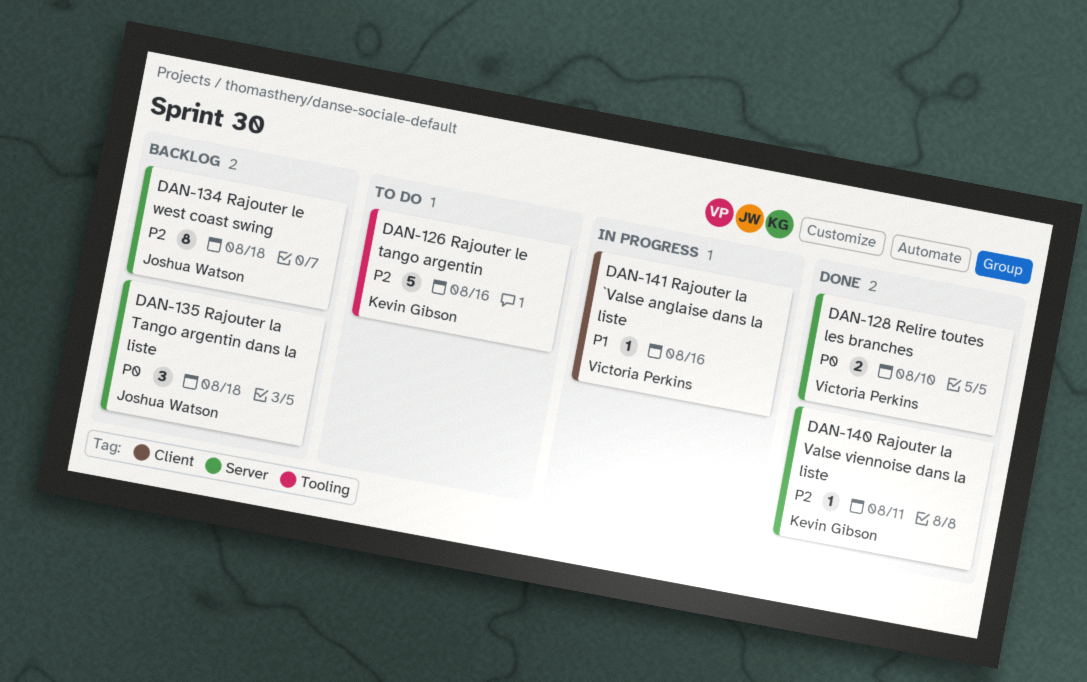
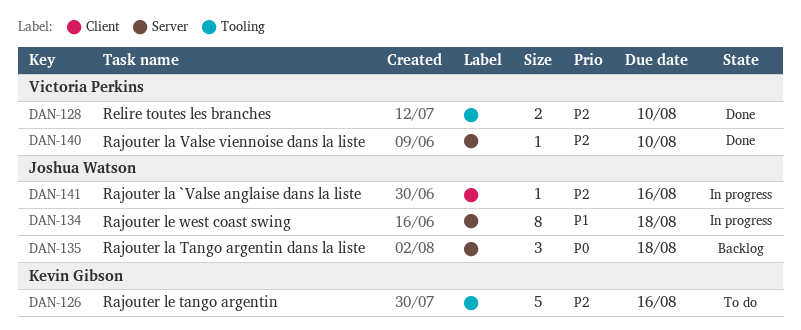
DAN-128, priority: P0 -> P2
DAN-128, label: Server -> Tooling
DAN-134, status: Backlog -> In progress
DAN-134, priority: P2 -> P1
DAN-140, owner: Kevin Gibson -> Victoria Perkins
DAN-140, due: Aug 11 -> Aug 10
DAN-141, owner: Victoria Perkins -> Joshua Watson
DAN-141, priority: P1 -> P2

